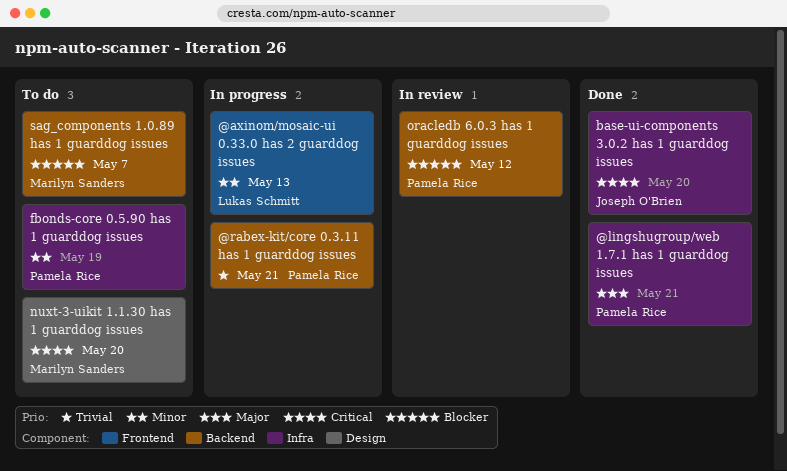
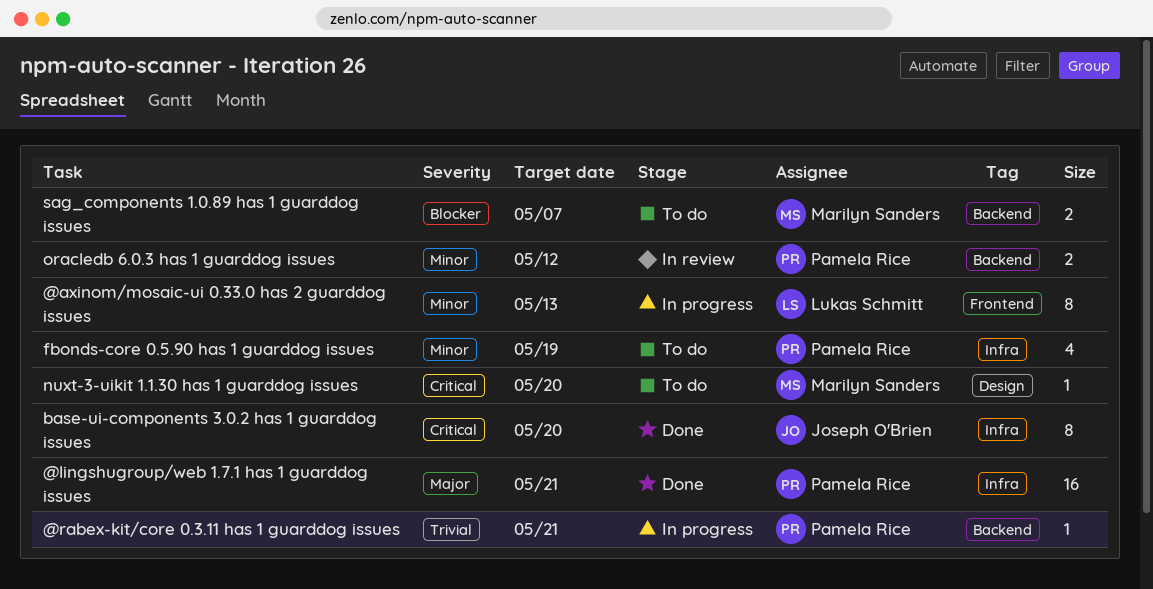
oracledb 6.0.3 has 1 guarddog issues, priority: Blocker -> Minor

